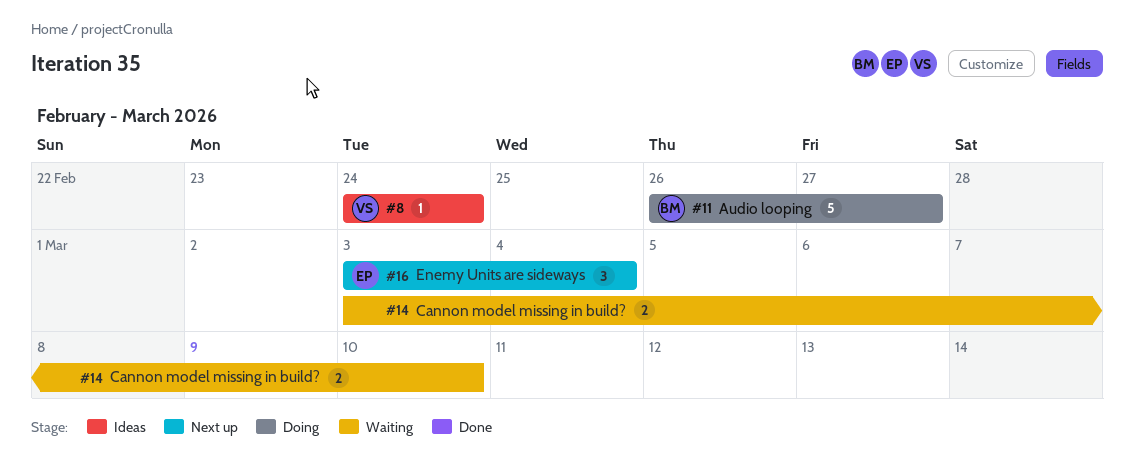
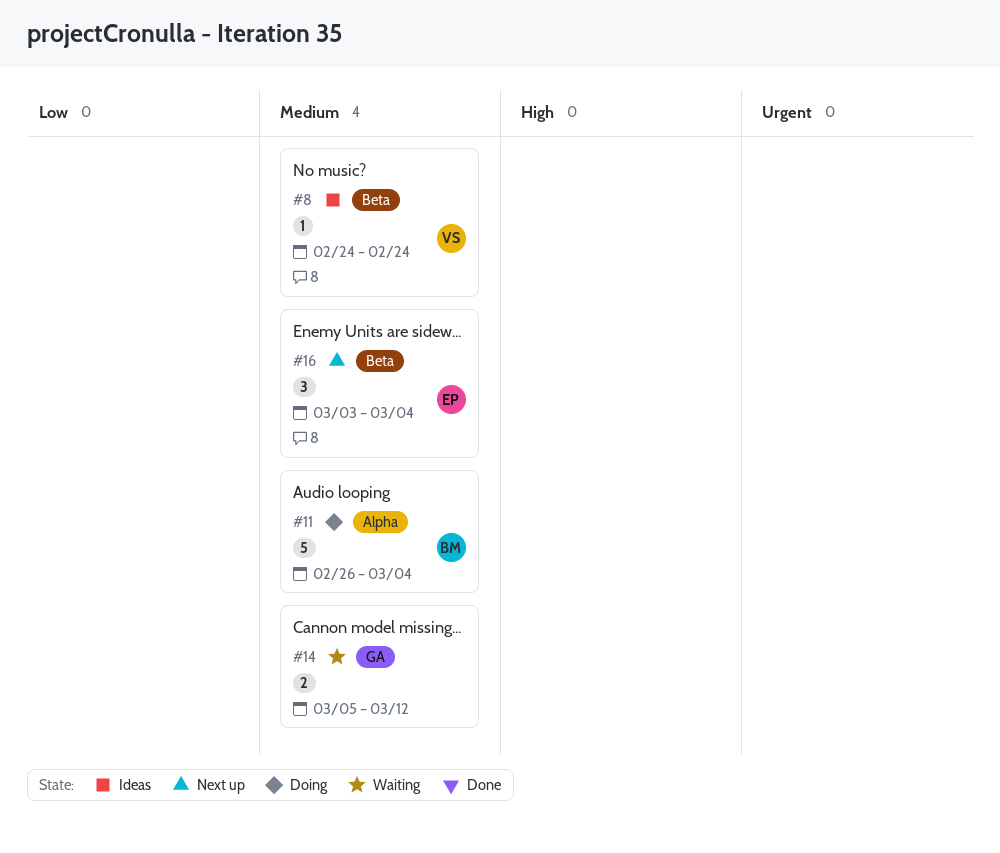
#11, due: Feb 27 -> Mar 4
#14, start: Mar 3 -> Mar 5
#14, due: Mar 10 -> Mar 12

